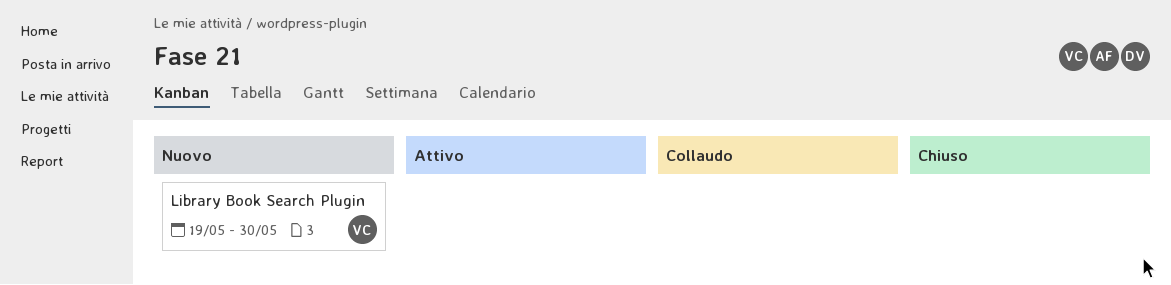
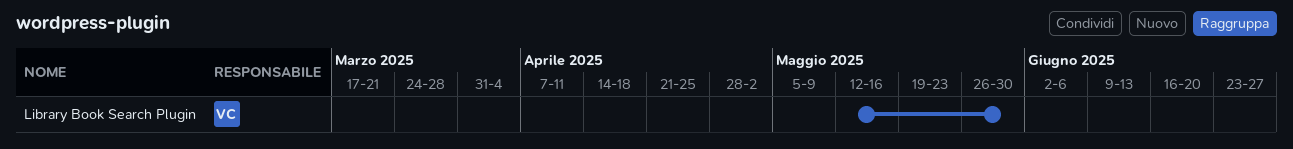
Library Book Search Plugin, start: May 19 -> May 12

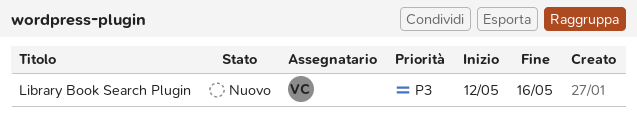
Library Book Search Plugin, due: May 30 -> May 16

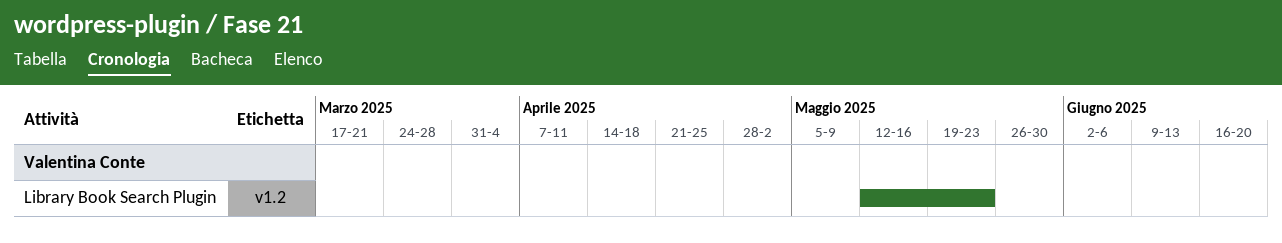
Library Book Search Plugin, due: May 16 -> May 23

